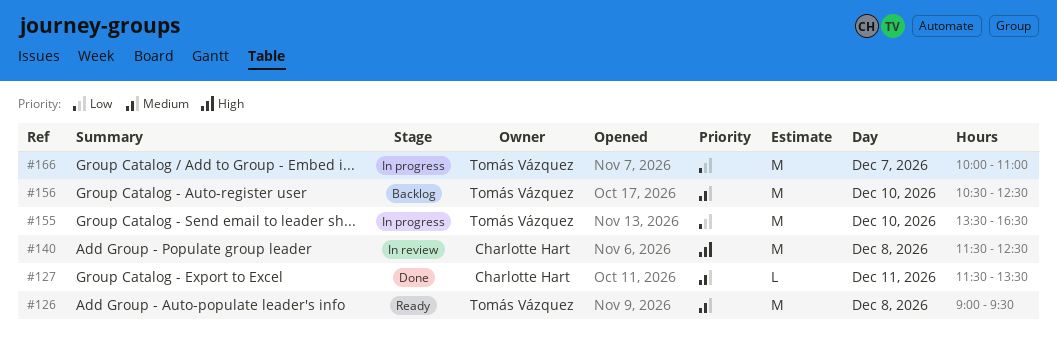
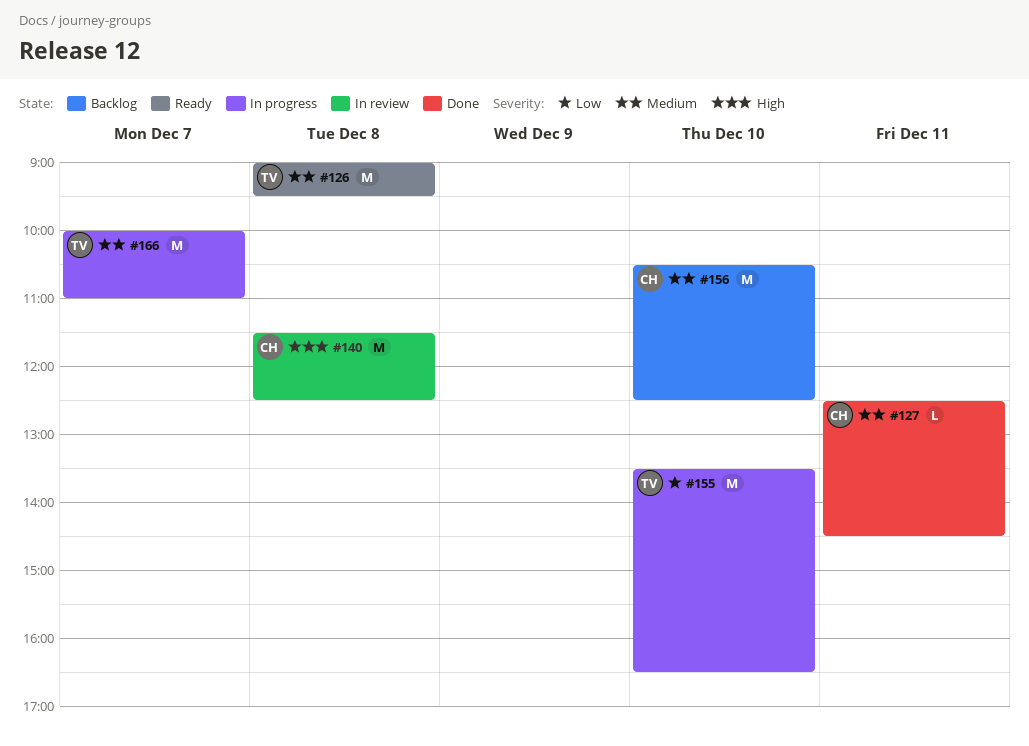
#127, begins: 11:30 -> 12:30
#127, ends: 13:30 -> 14:30
#156, owner: Tomás Vázquez -> Charlotte Hart
#166, priority: Low -> Medium

